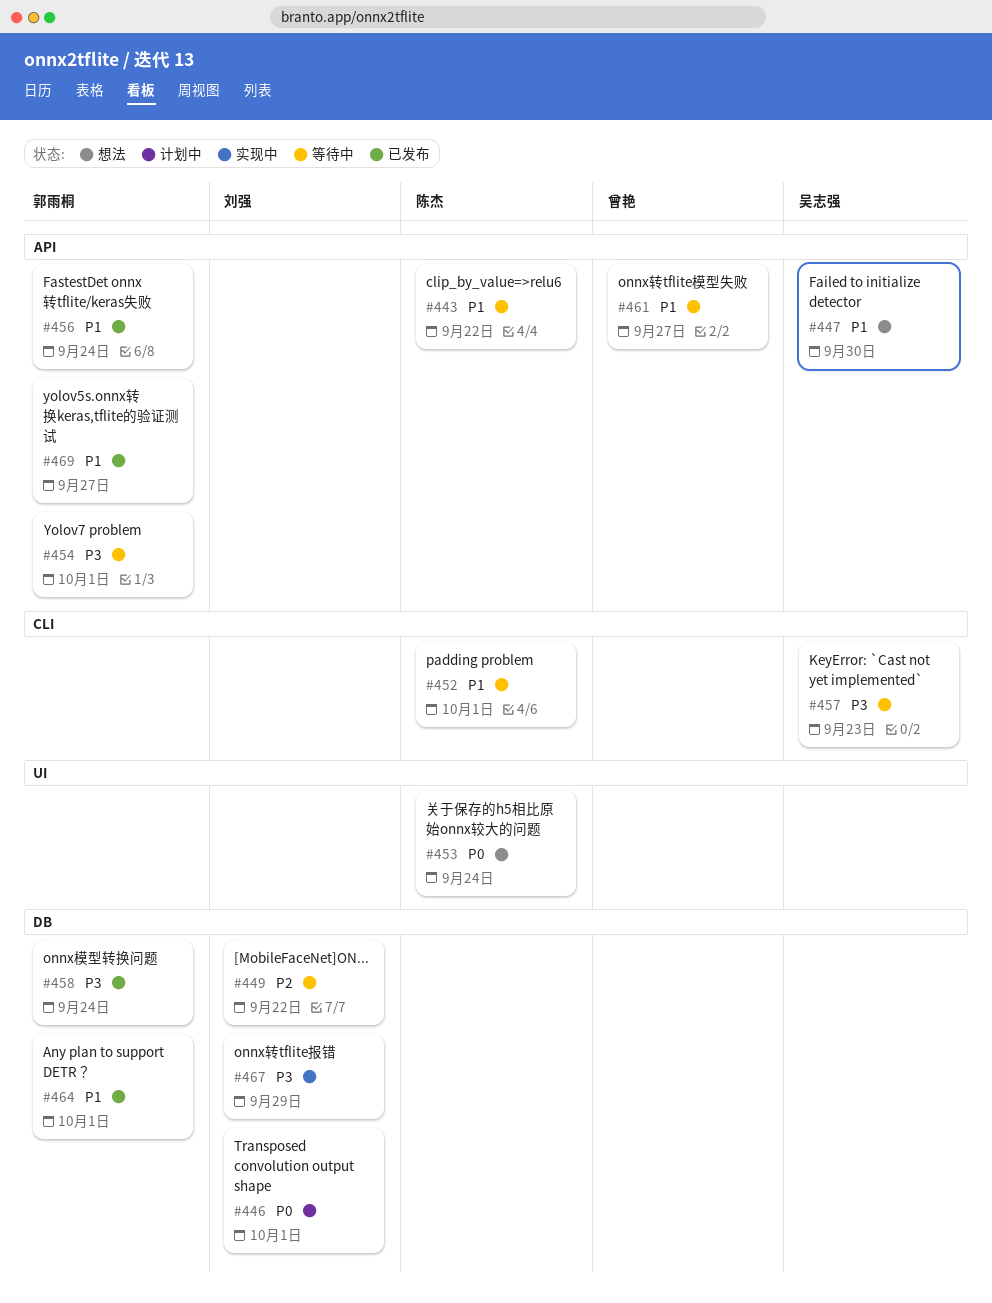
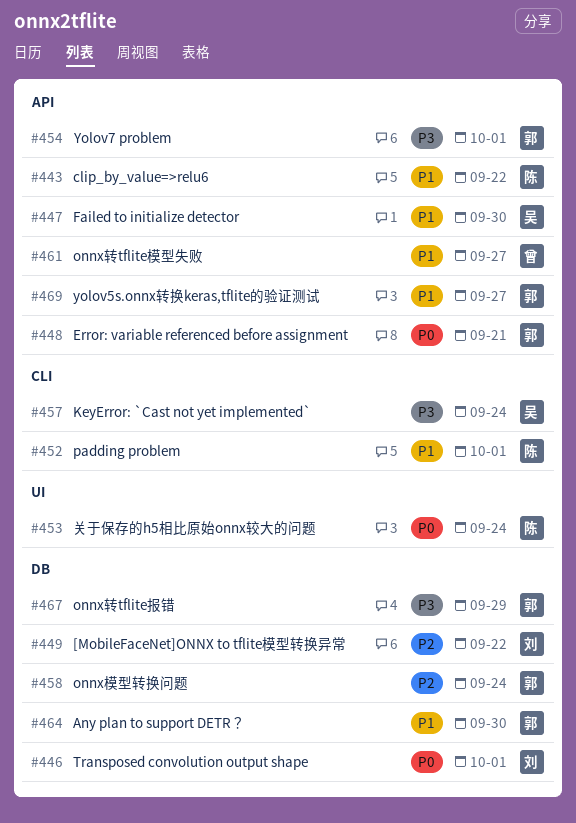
#448: none -> present
#456: present -> none
#457, due: Sep 23 -> Sep 24
#458, priority: P3 -> P2
#464, due: Oct 1 -> Sep 30
#467, owner: 刘强 -> 郭雨桐

